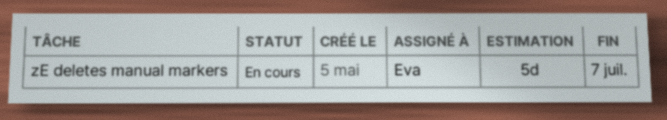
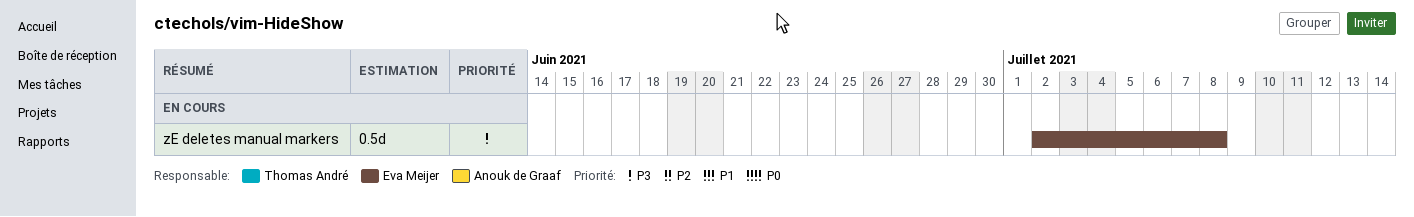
zE deletes manual markers, estimate: 5d -> 0.5d
zE deletes manual markers, due: Jul 7 -> Jul 8

